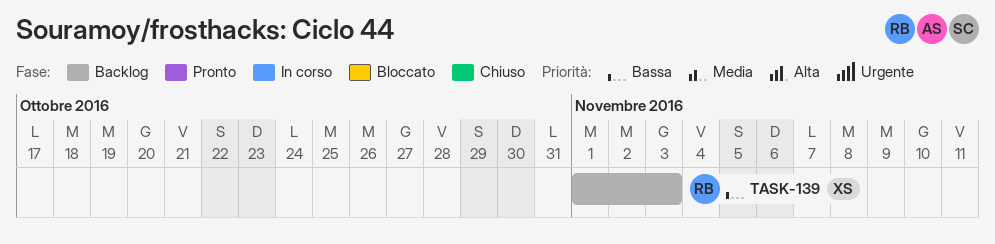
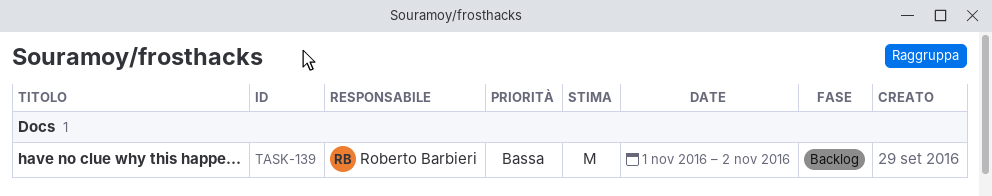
TASK-139, estimate: XS -> M
TASK-139, due: Nov 3 -> Nov 2

